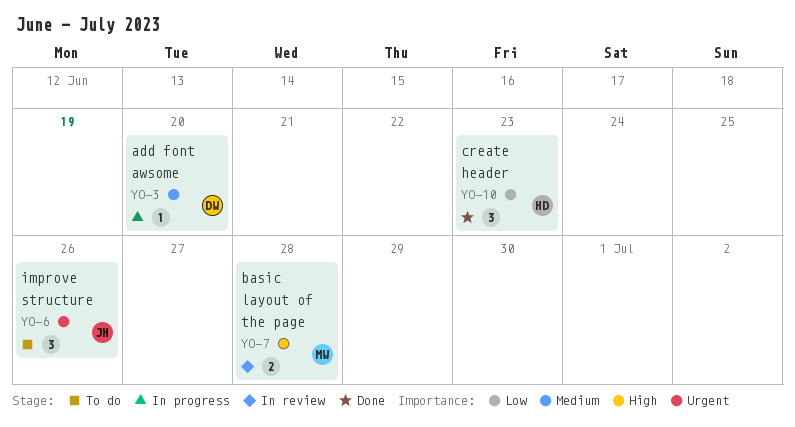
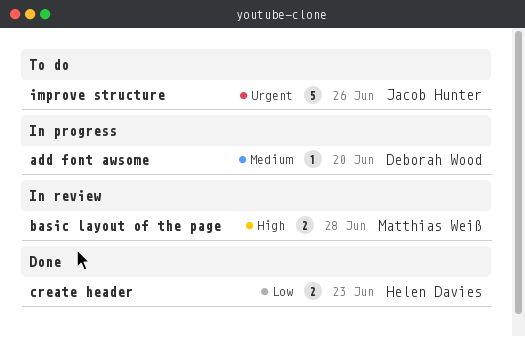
create header, estimate: 3 -> 2
improve structure, estimate: 3 -> 5

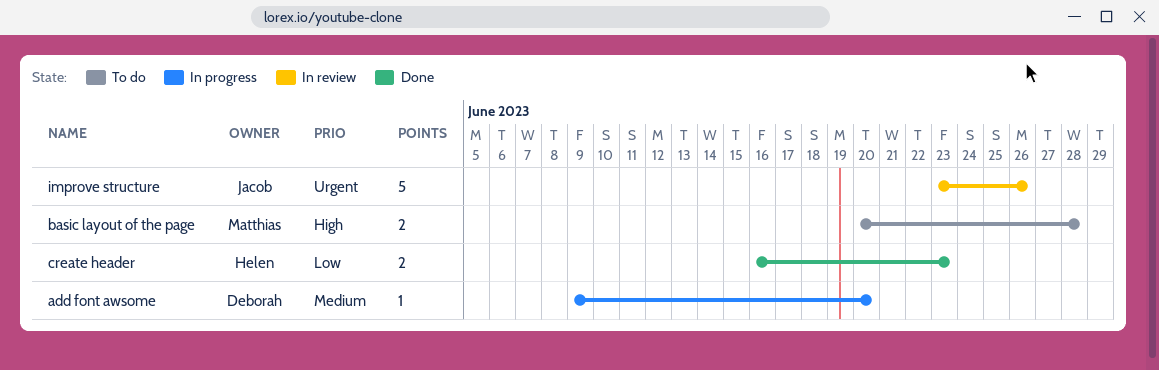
basic layout of the page, status: In review -> To do
improve structure, status: To do -> In review

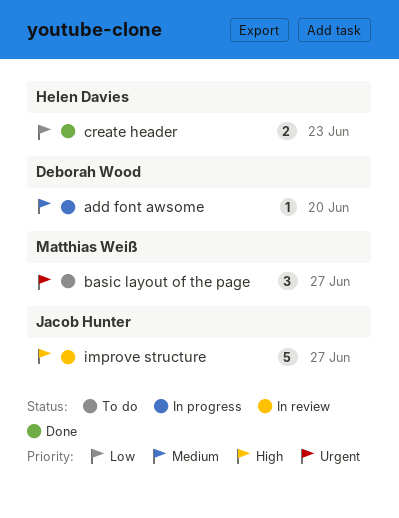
basic layout of the page, priority: High -> Urgent
basic layout of the page, estimate: 2 -> 3
basic layout of the page, due: Jun 28 -> Jun 27
improve structure, priority: Urgent -> High
improve structure, due: Jun 26 -> Jun 27

